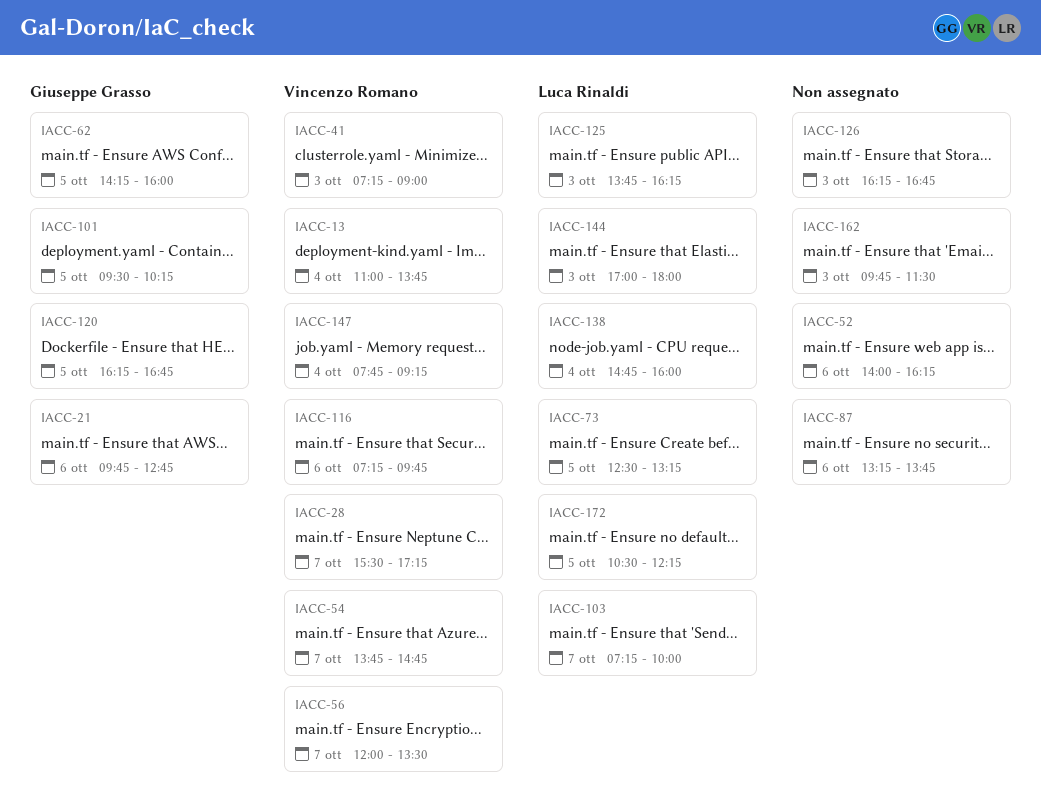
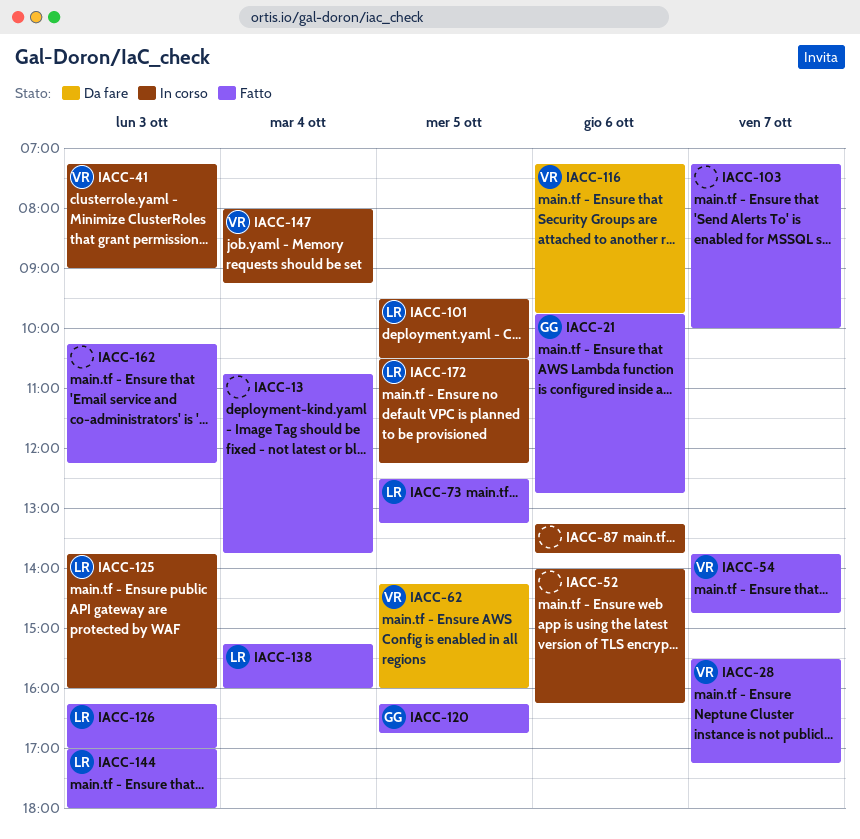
IACC-13, owner: Vincenzo Romano -> none
IACC-13, begins: 11:00 -> 10:45
IACC-56: present -> none
IACC-62, owner: Giuseppe Grasso -> Vincenzo Romano
IACC-101, owner: Giuseppe Grasso -> Luca Rinaldi
IACC-101, ends: 10:15 -> 10:30
IACC-103, owner: Luca Rinaldi -> none
IACC-125, ends: 16:15 -> 16:00
IACC-126, owner: none -> Luca Rinaldi
IACC-126, ends: 16:45 -> 17:00
IACC-138, begins: 14:45 -> 15:15
IACC-147, begins: 07:45 -> 08:00
IACC-162, begins: 09:45 -> 10:15
IACC-162, ends: 11:30 -> 12:15

